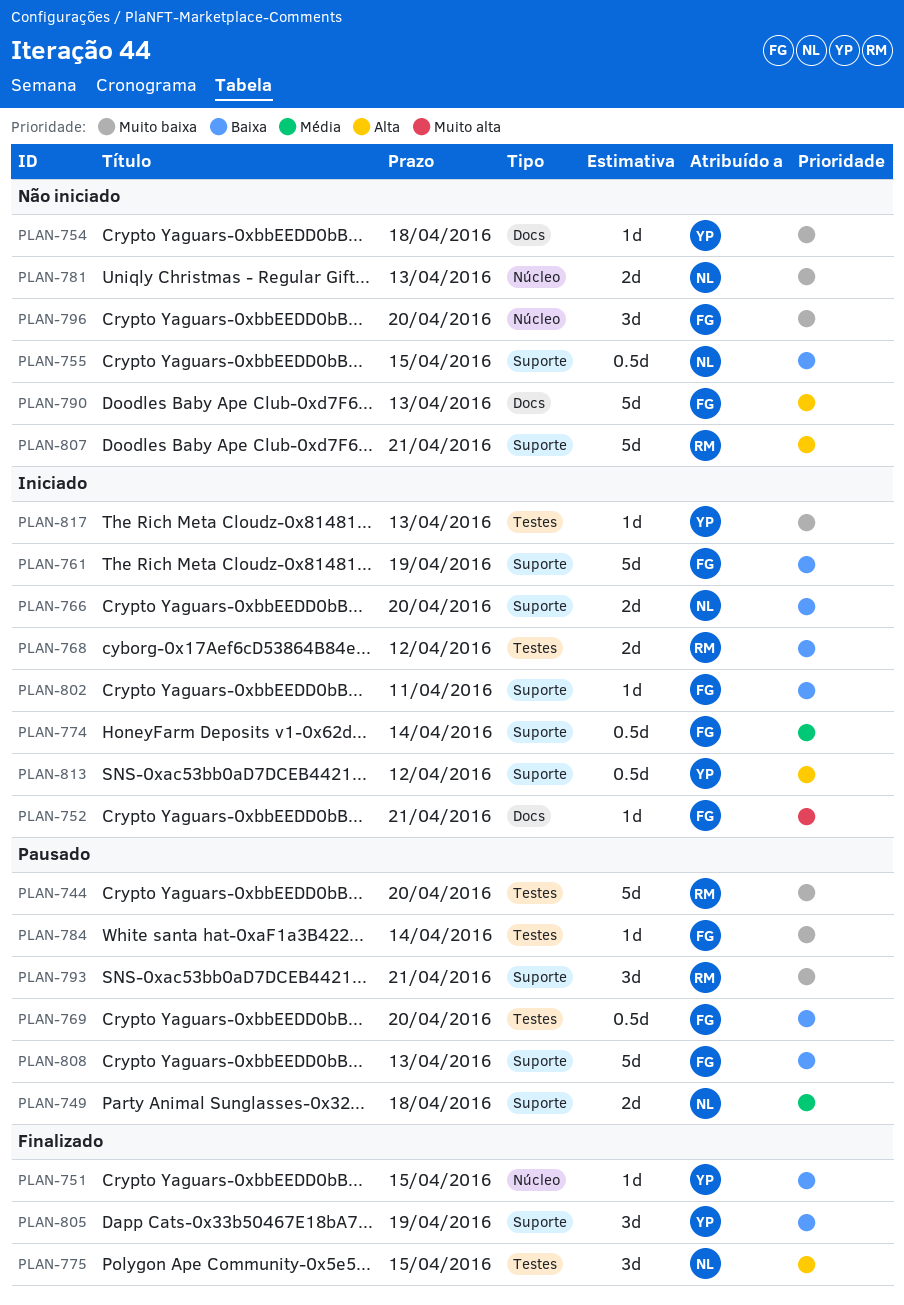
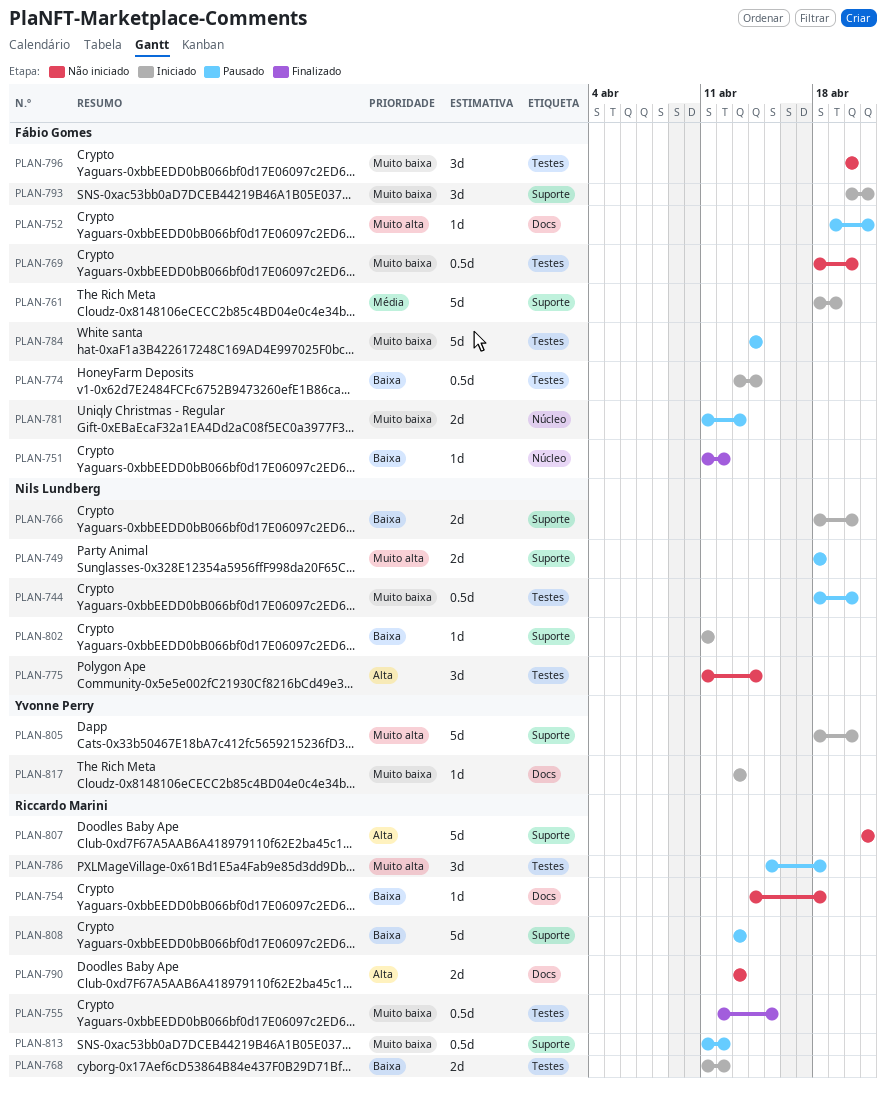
PLAN-744, owner: Riccardo Marini -> Nils Lundberg
PLAN-744, estimate: 5d -> 0.5d
PLAN-749, priority: Média -> Muito alta
PLAN-751, owner: Yvonne Perry -> Fábio Gomes
PLAN-751, due: Apr 15 -> Apr 12
PLAN-752, status: Iniciado -> Pausado
PLAN-754, owner: Yvonne Perry -> Riccardo Marini
PLAN-754, priority: Muito baixa -> Baixa
PLAN-755, status: Não iniciado -> Finalizado
PLAN-755, owner: Nils Lundberg -> Riccardo Marini
PLAN-755, priority: Baixa -> Muito baixa
PLAN-755, label: Suporte -> Testes
PLAN-761, priority: Baixa -> Média
PLAN-769, status: Pausado -> Não iniciado
PLAN-769, priority: Baixa -> Muito baixa
PLAN-774, priority: Média -> Baixa
PLAN-774, label: Suporte -> Testes
PLAN-775, status: Finalizado -> Não iniciado
PLAN-775, due: Apr 15 -> Apr 14
PLAN-781, status: Não iniciado -> Pausado
PLAN-781, owner: Nils Lundberg -> Fábio Gomes
PLAN-784, estimate: 1d -> 5d
PLAN-786: none -> present
PLAN-790, owner: Fábio Gomes -> Riccardo Marini
PLAN-790, estimate: 5d -> 2d
PLAN-793, status: Pausado -> Iniciado
PLAN-793, owner: Riccardo Marini -> Fábio Gomes
PLAN-796, label: Núcleo -> Testes
PLAN-802, owner: Fábio Gomes -> Nils Lundberg
PLAN-805, status: Finalizado -> Iniciado
PLAN-805, priority: Baixa -> Muito alta
PLAN-805, estimate: 3d -> 5d
PLAN-805, due: Apr 19 -> Apr 20
PLAN-808, owner: Fábio Gomes -> Riccardo Marini
PLAN-813, status: Iniciado -> Pausado
PLAN-813, owner: Yvonne Perry -> Riccardo Marini
PLAN-813, priority: Alta -> Muito baixa
PLAN-817, label: Testes -> Docs

